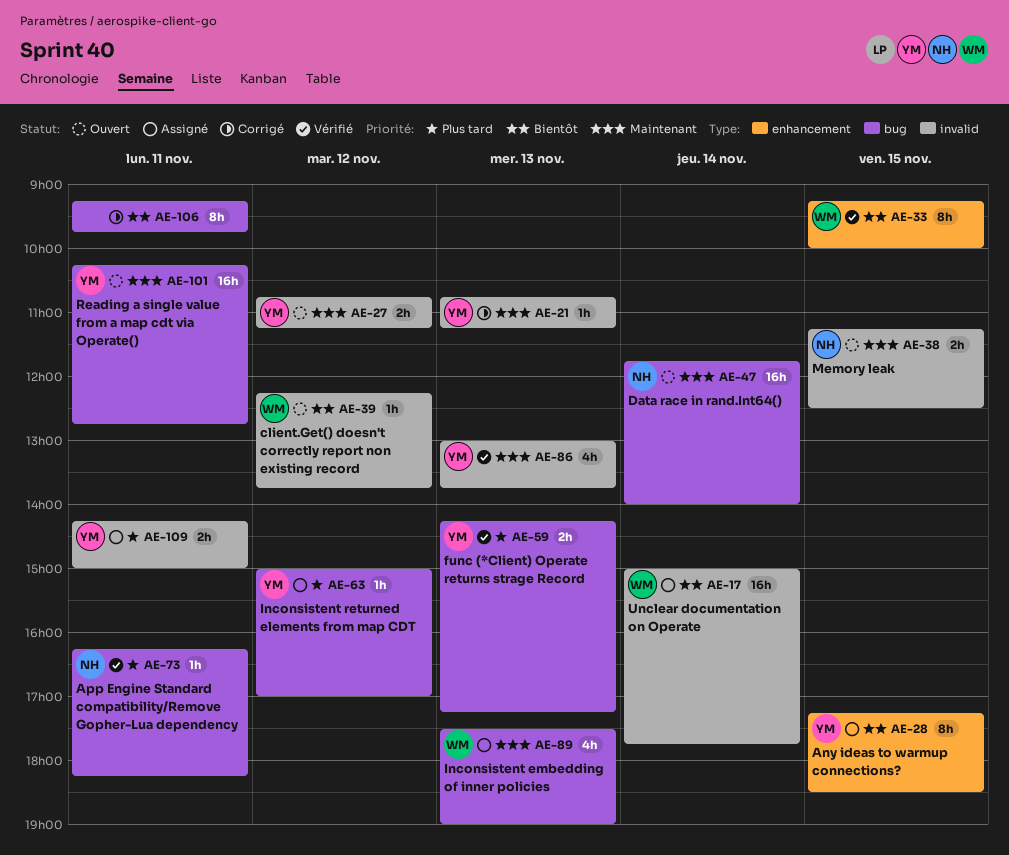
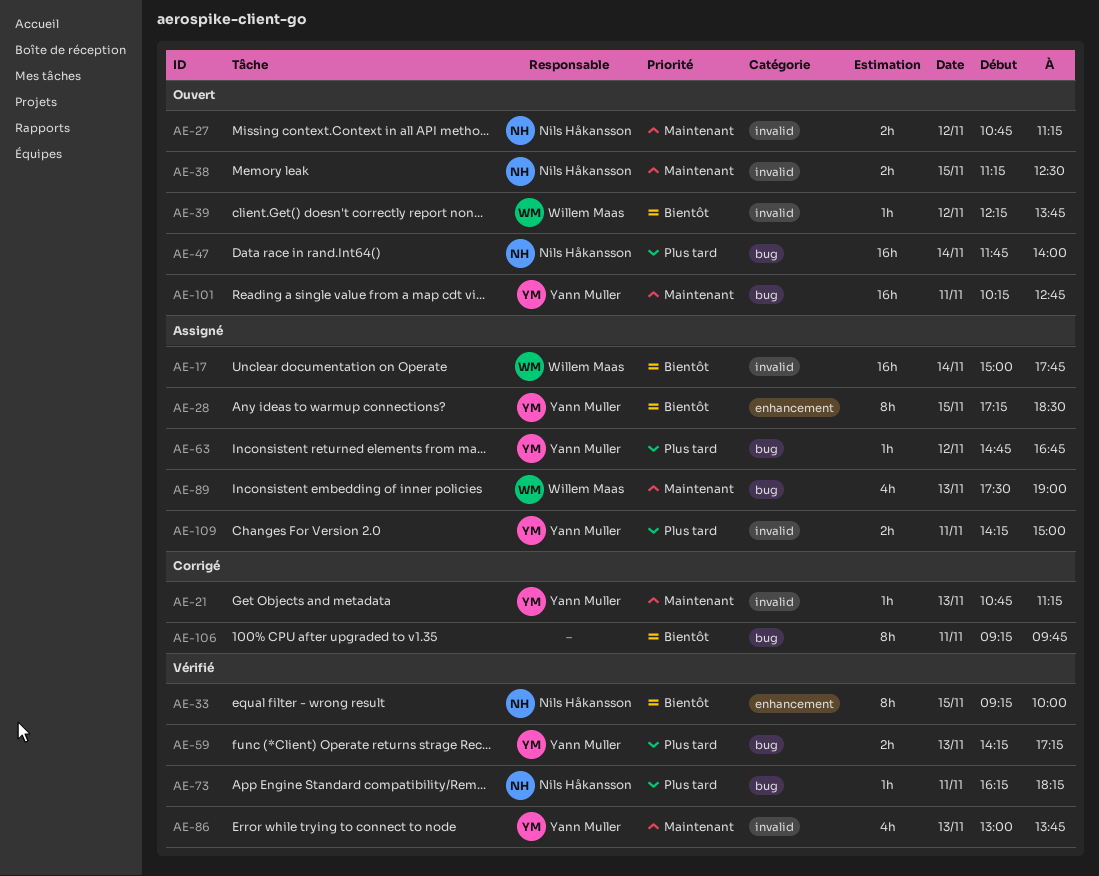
AE-27, owner: Yann Muller -> Nils Håkansson
AE-33, owner: Willem Maas -> Nils Håkansson
AE-47, priority: Maintenant -> Plus tard
AE-63, begins: 15:00 -> 14:45
AE-63, ends: 17:00 -> 16:45

